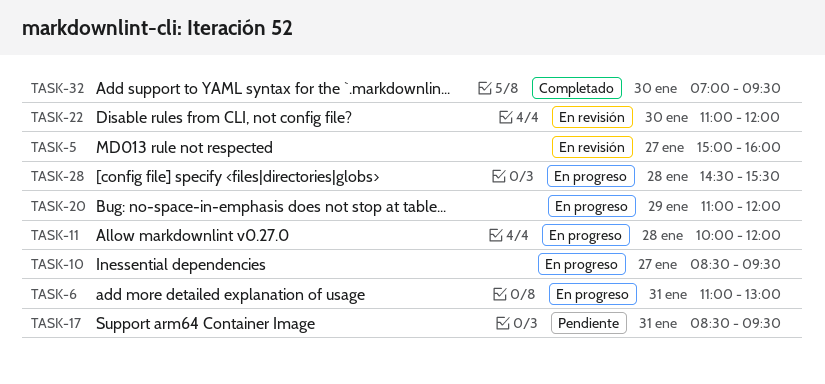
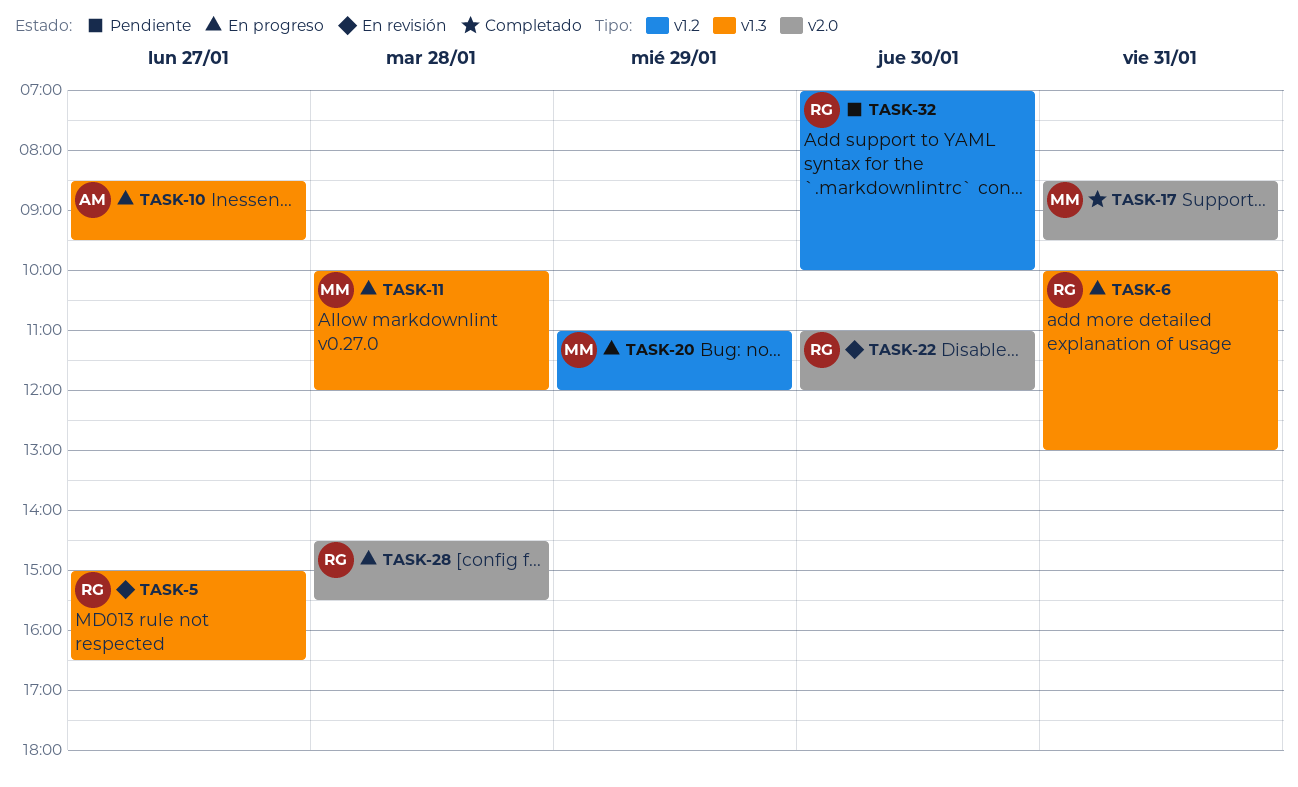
TASK-5, ends: 16:00 -> 16:30
TASK-6, begins: 11:00 -> 10:00
TASK-17, status: Pendiente -> Completado
TASK-32, status: Completado -> Pendiente
TASK-32, ends: 09:30 -> 10:00

